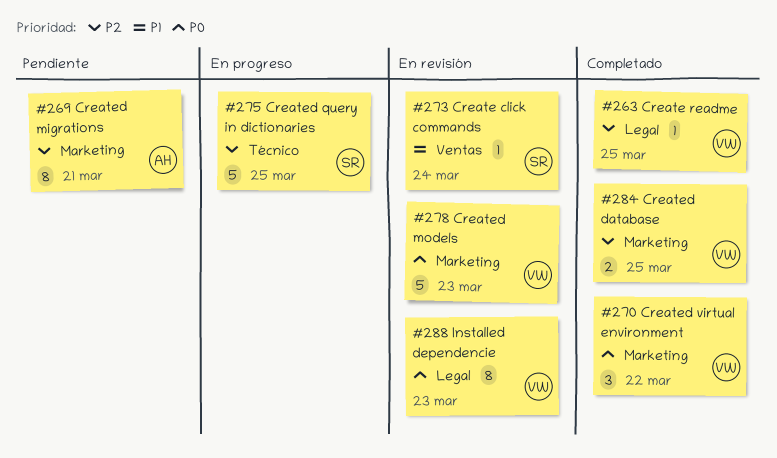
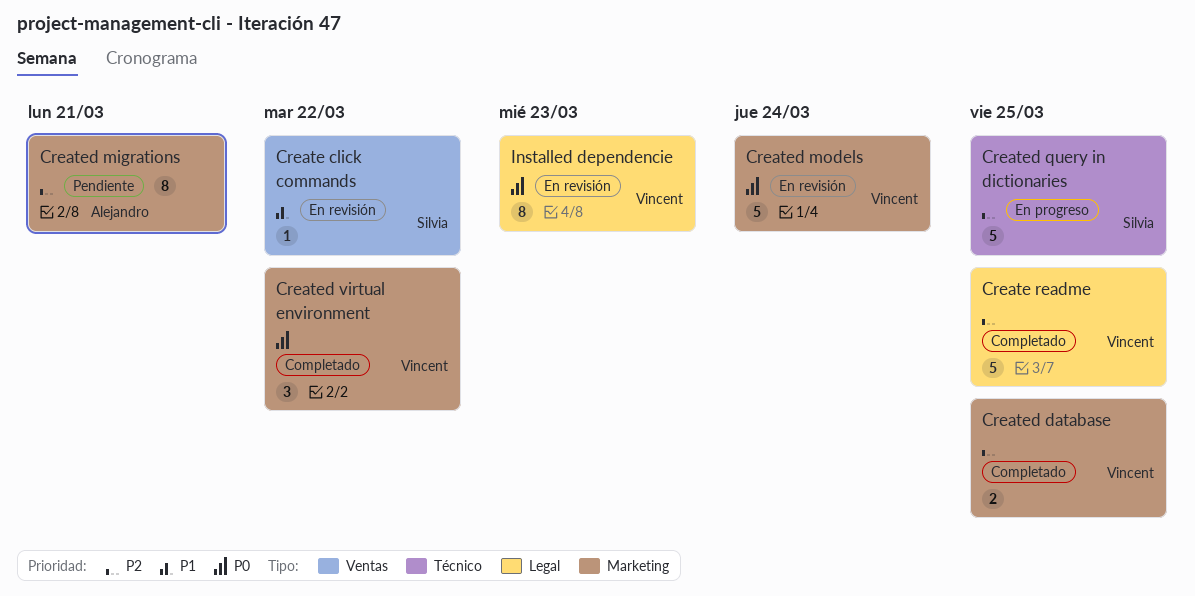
Create click commands, due: Mar 24 -> Mar 22
Create readme, estimate: 1 -> 5
Created models, due: Mar 23 -> Mar 24

